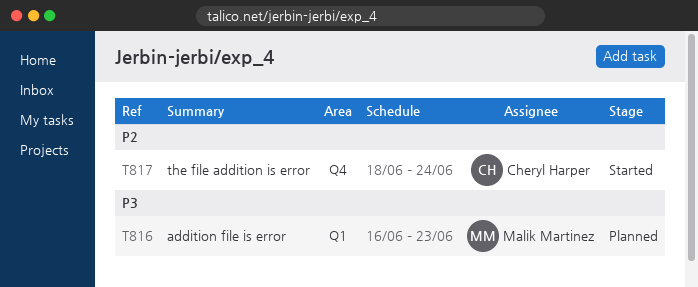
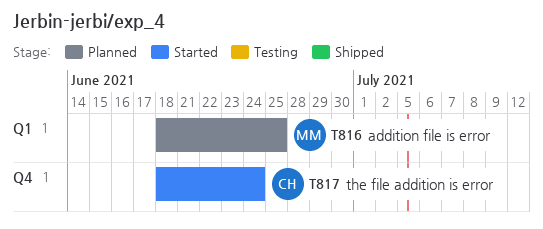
T816, start: Jun 16 -> Jun 18
T816, due: Jun 23 -> Jun 25

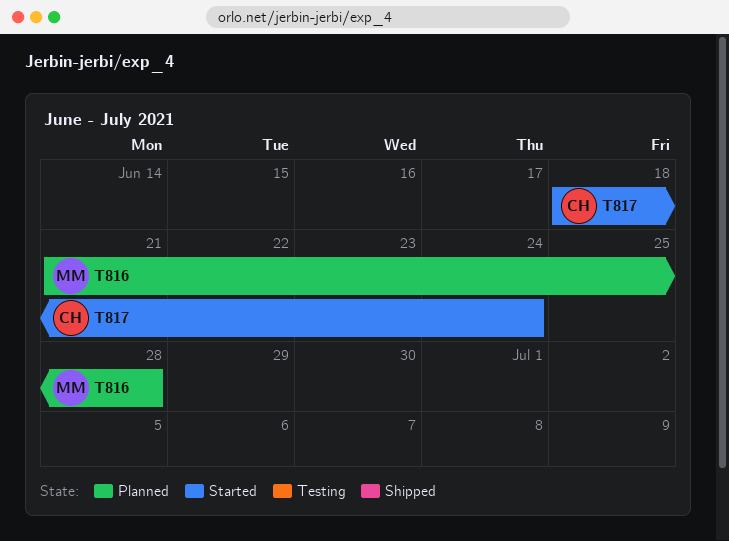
T816, start: Jun 18 -> Jun 21
T816, due: Jun 25 -> Jun 28

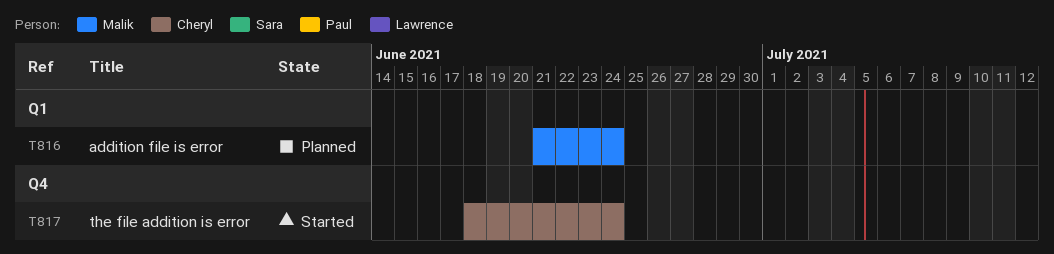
T816, due: Jun 28 -> Jun 24

